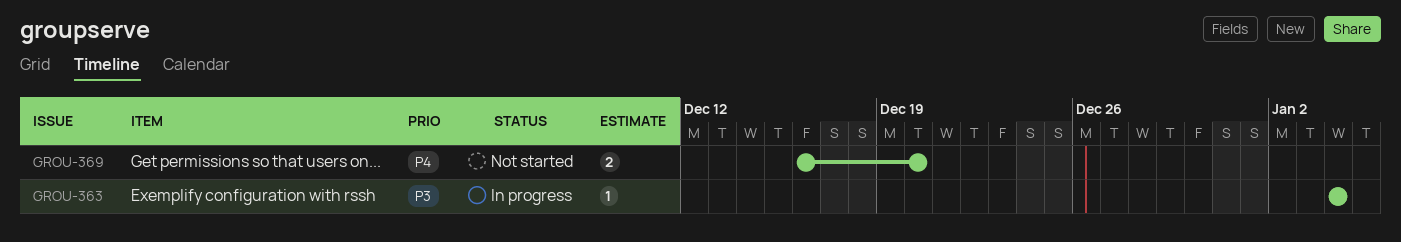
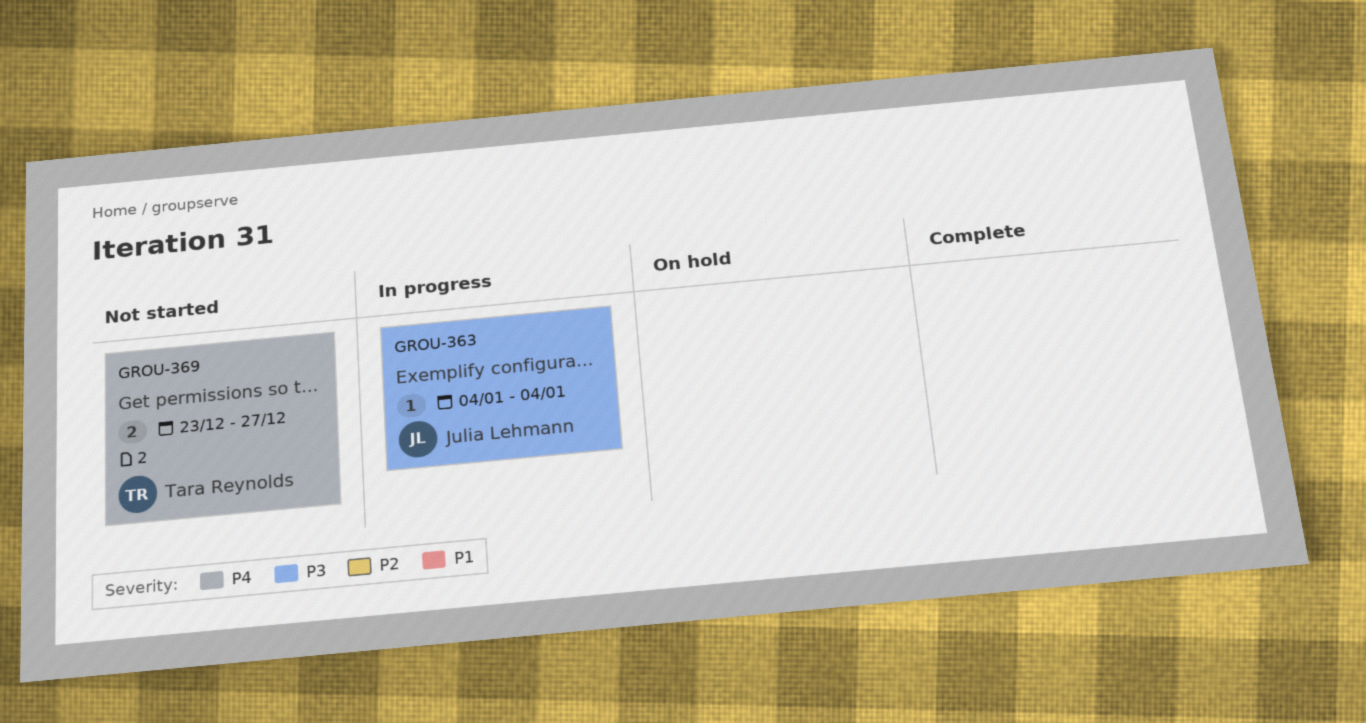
GROU-369, start: Dec 16 -> Dec 23
GROU-369, due: Dec 20 -> Dec 27

